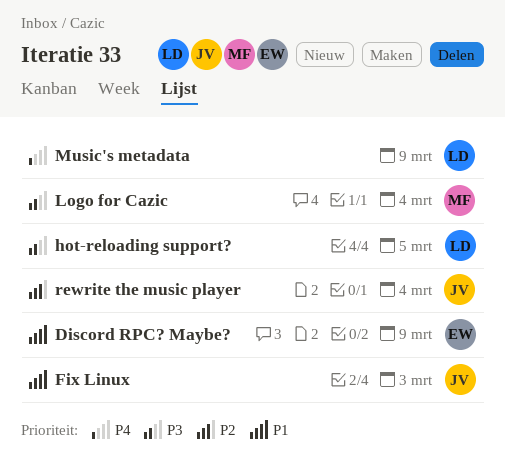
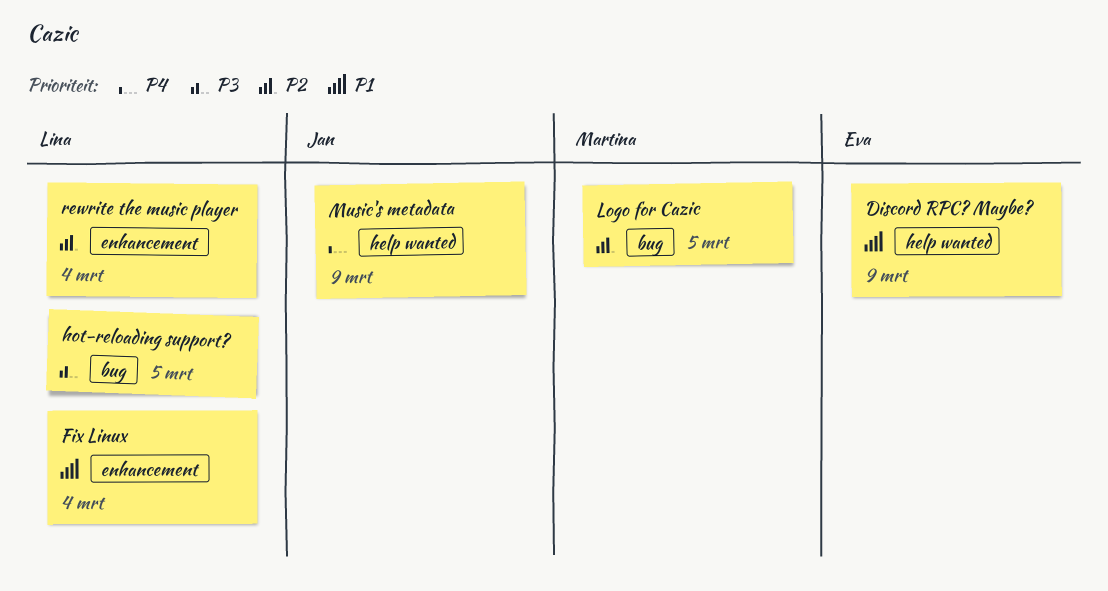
Fix Linux, owner: Jan -> Lina
Fix Linux, due: Mar 3 -> Mar 4
Logo for Cazic, priority: P3 -> P2
Logo for Cazic, due: Mar 4 -> Mar 5
Music's metadata, owner: Lina -> Jan
rewrite the music player, owner: Jan -> Lina

